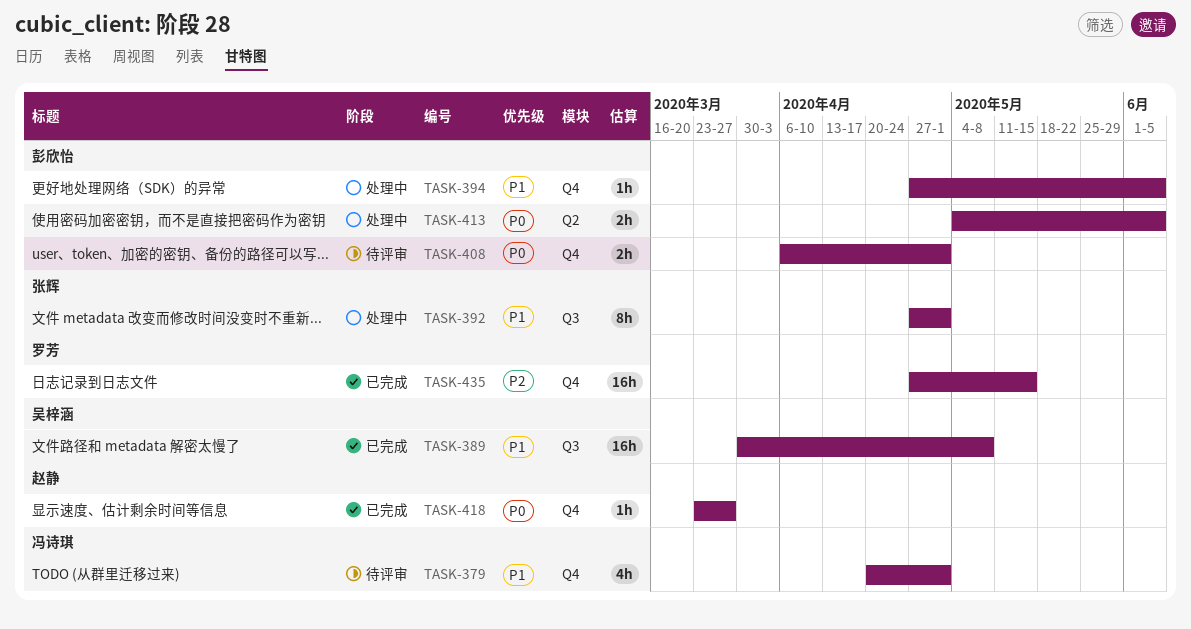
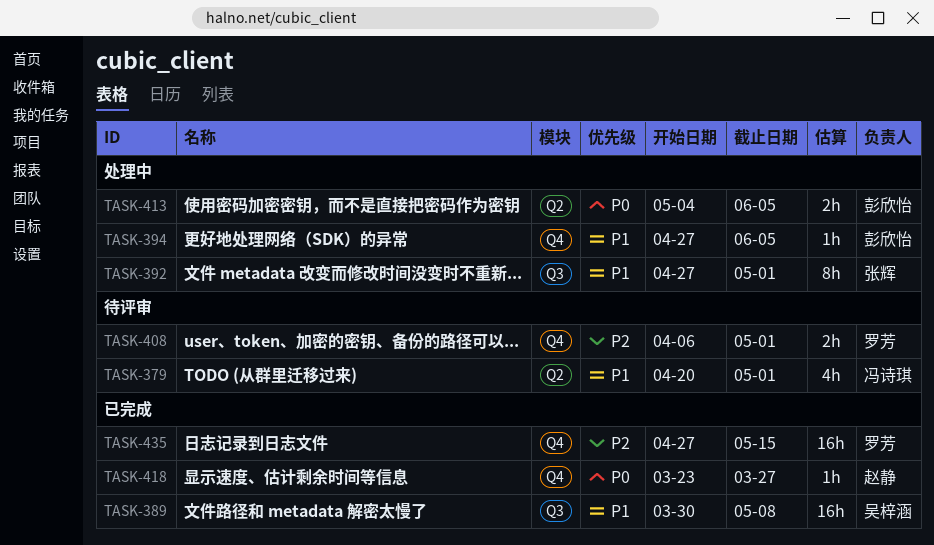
TASK-379, label: Q4 -> Q2
TASK-408, owner: 彭欣怡 -> 罗芳
TASK-408, priority: P0 -> P2

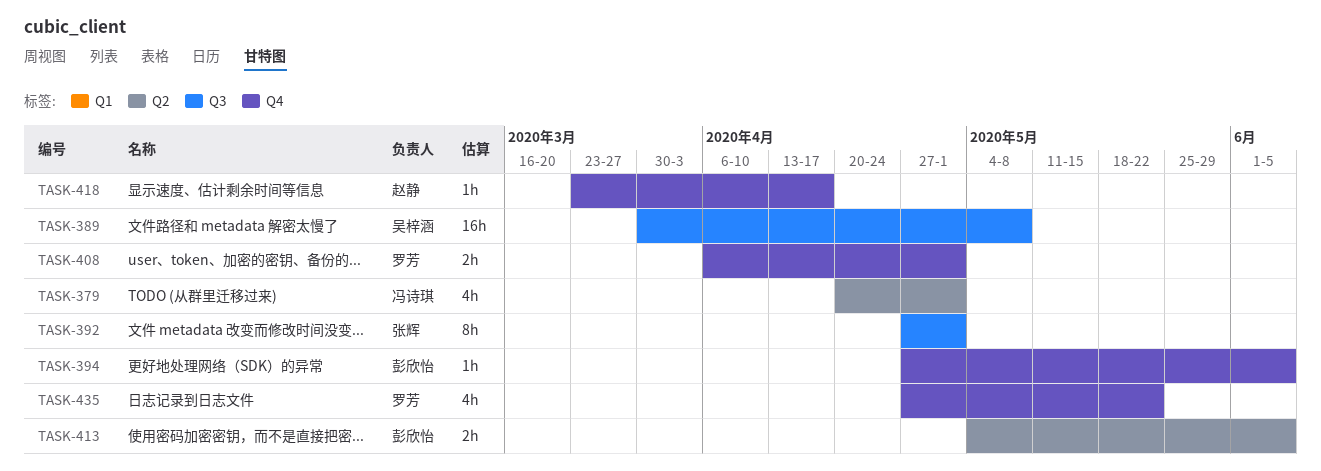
TASK-418, due: Mar 27 -> Apr 17
TASK-435, estimate: 16h -> 4h
TASK-435, due: May 15 -> May 22

